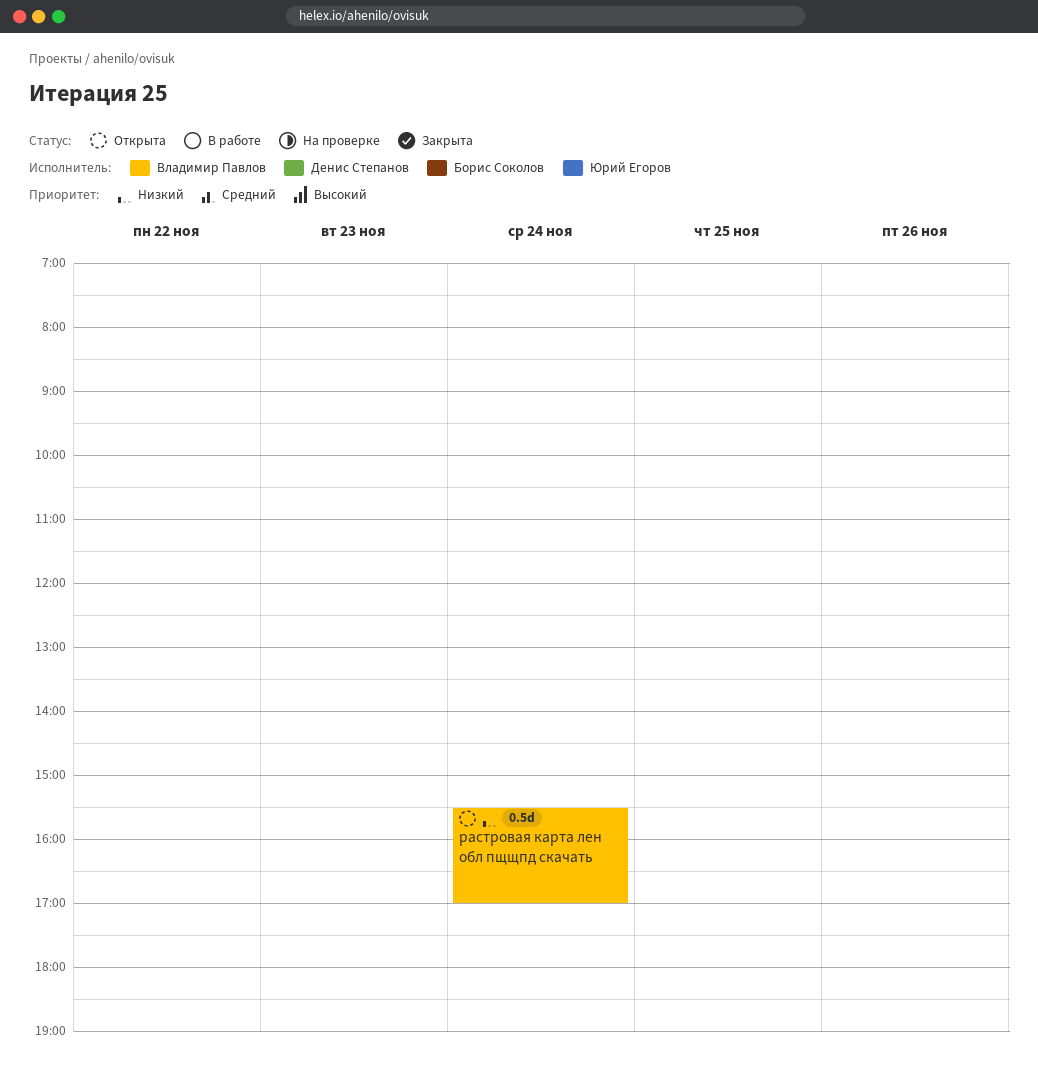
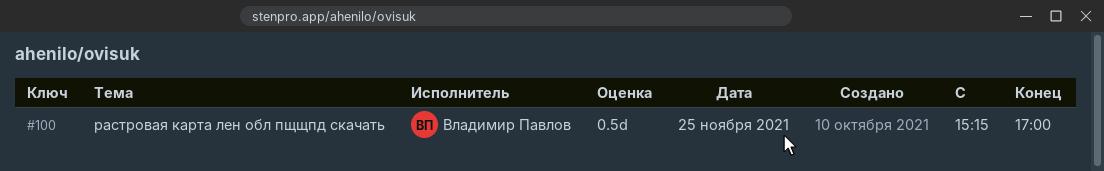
растровая карта лен обл пщщпд скачать, day: Nov 24 -> Nov 25
растровая карта лен обл пщщпд скачать, begins: 15:30 -> 15:15

